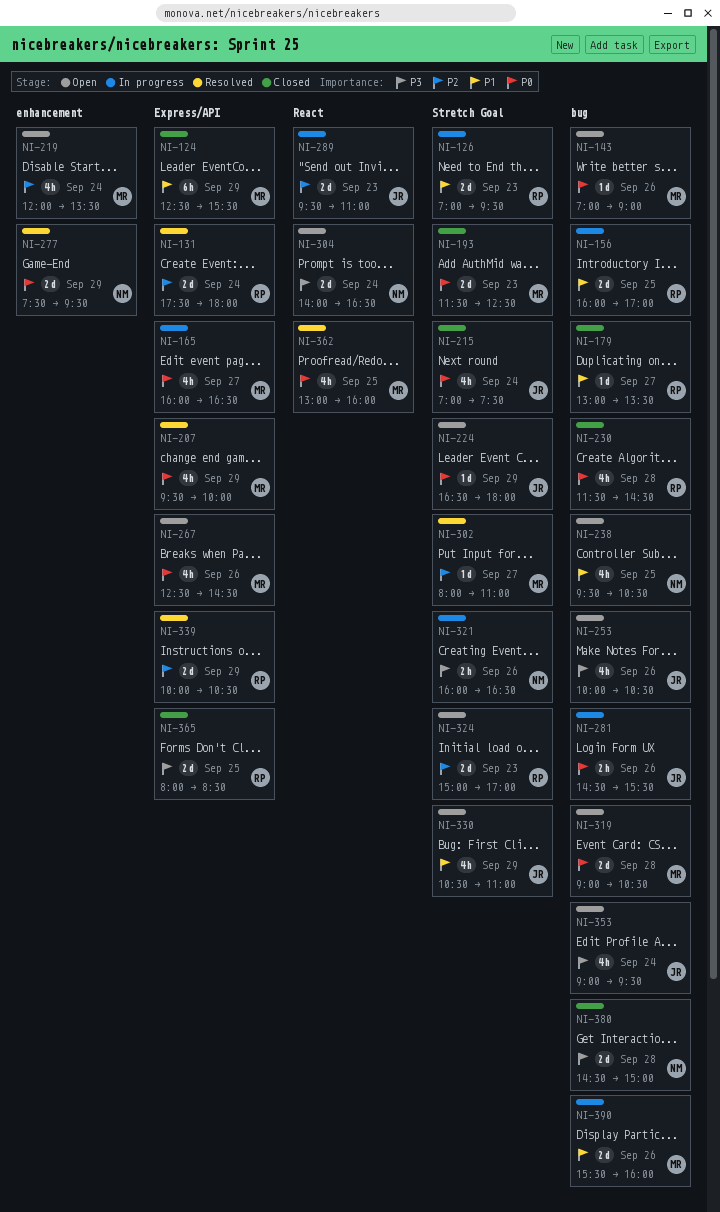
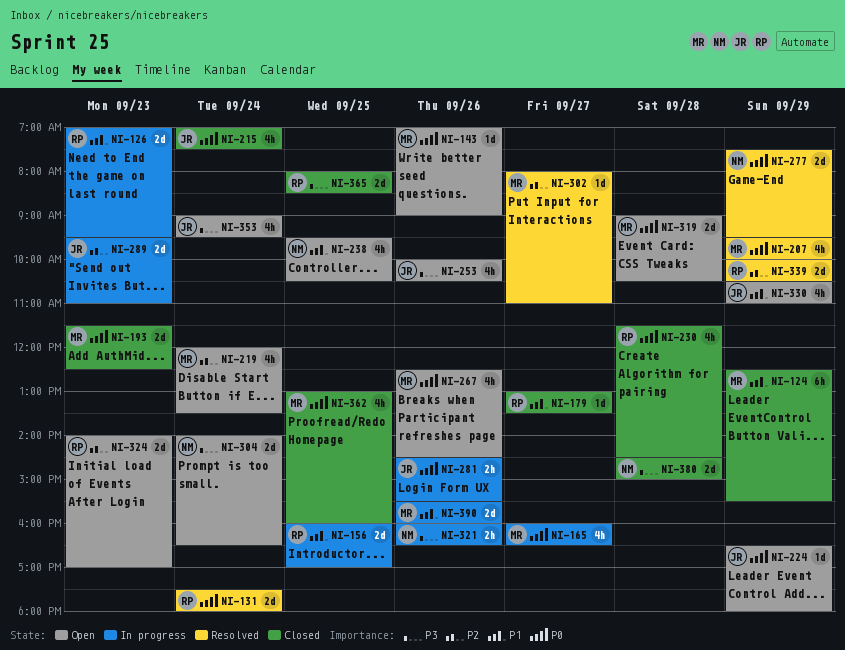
NI-131, priority: P2 -> P0
NI-324, begins: 15:00 -> 14:00
NI-362, status: Resolved -> Closed

